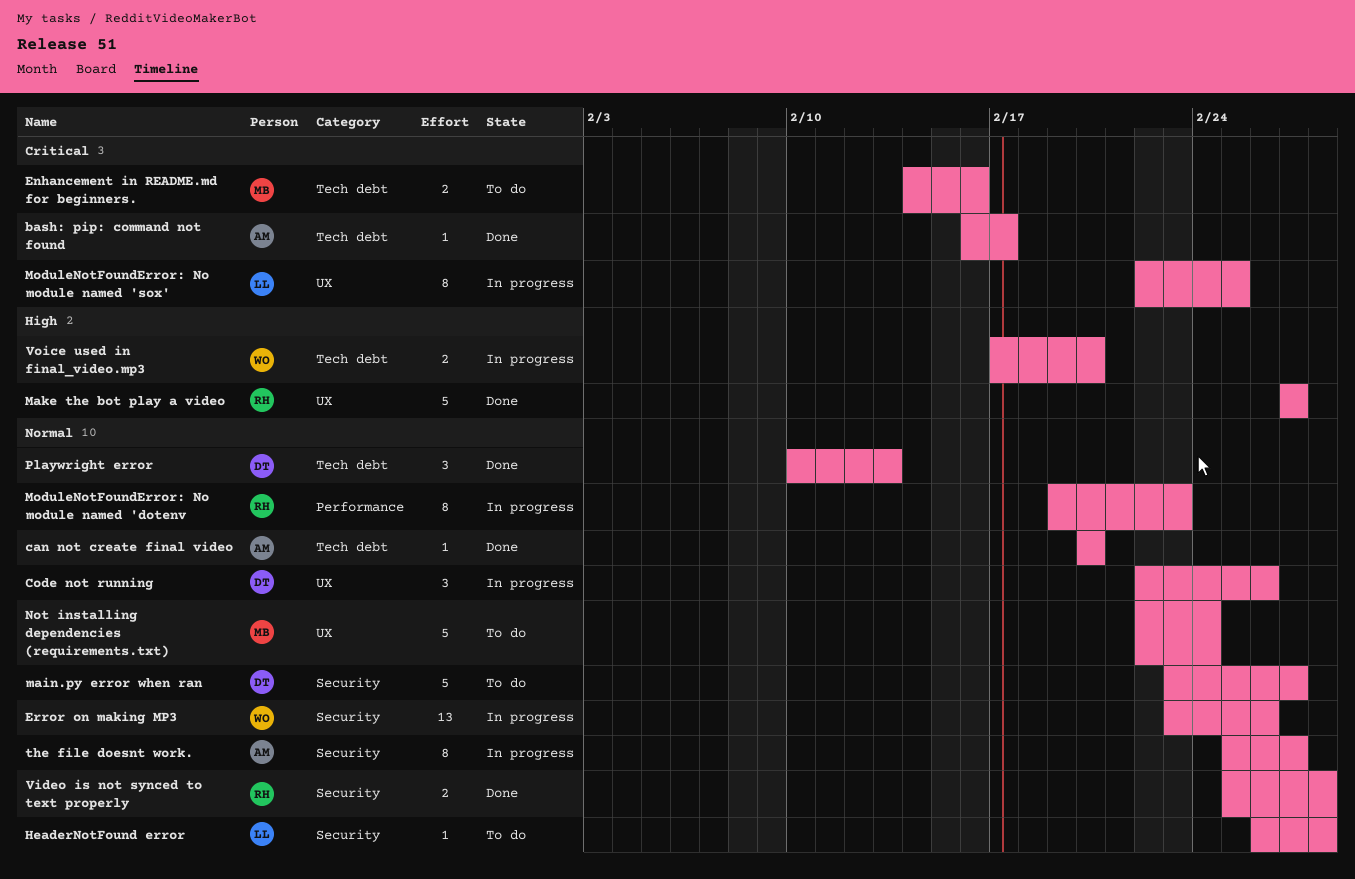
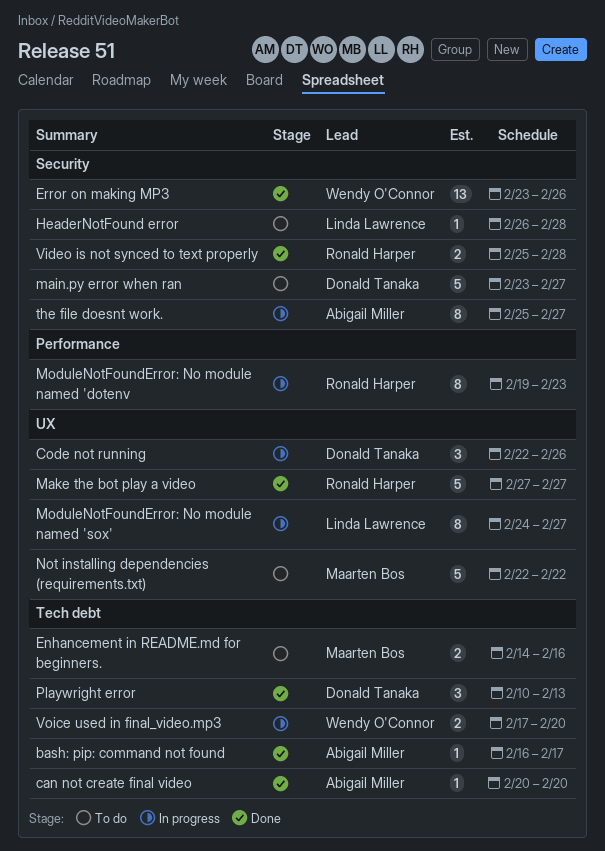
Error on making MP3, status: In progress -> Done
ModuleNotFoundError: No module named 'sox', start: Feb 22 -> Feb 24
ModuleNotFoundError: No module named 'sox', due: Feb 25 -> Feb 27
Not installing dependencies (requirements.txt), due: Feb 24 -> Feb 22

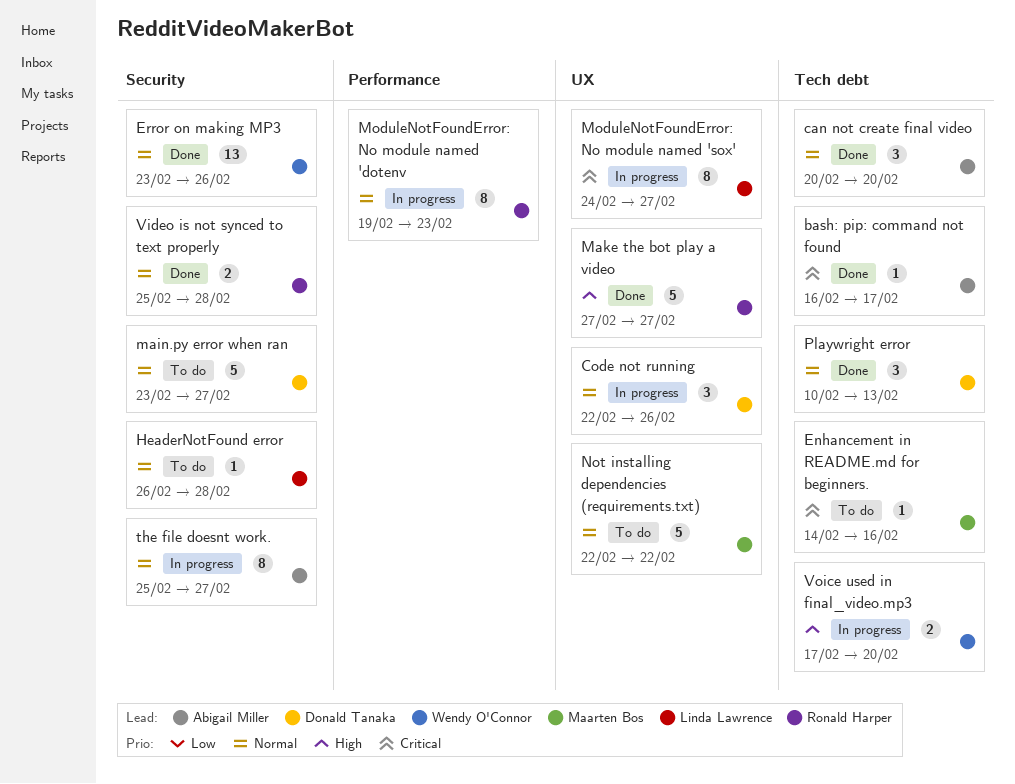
can not create final video, estimate: 1 -> 3
Enhancement in README.md for beginners., estimate: 2 -> 1

